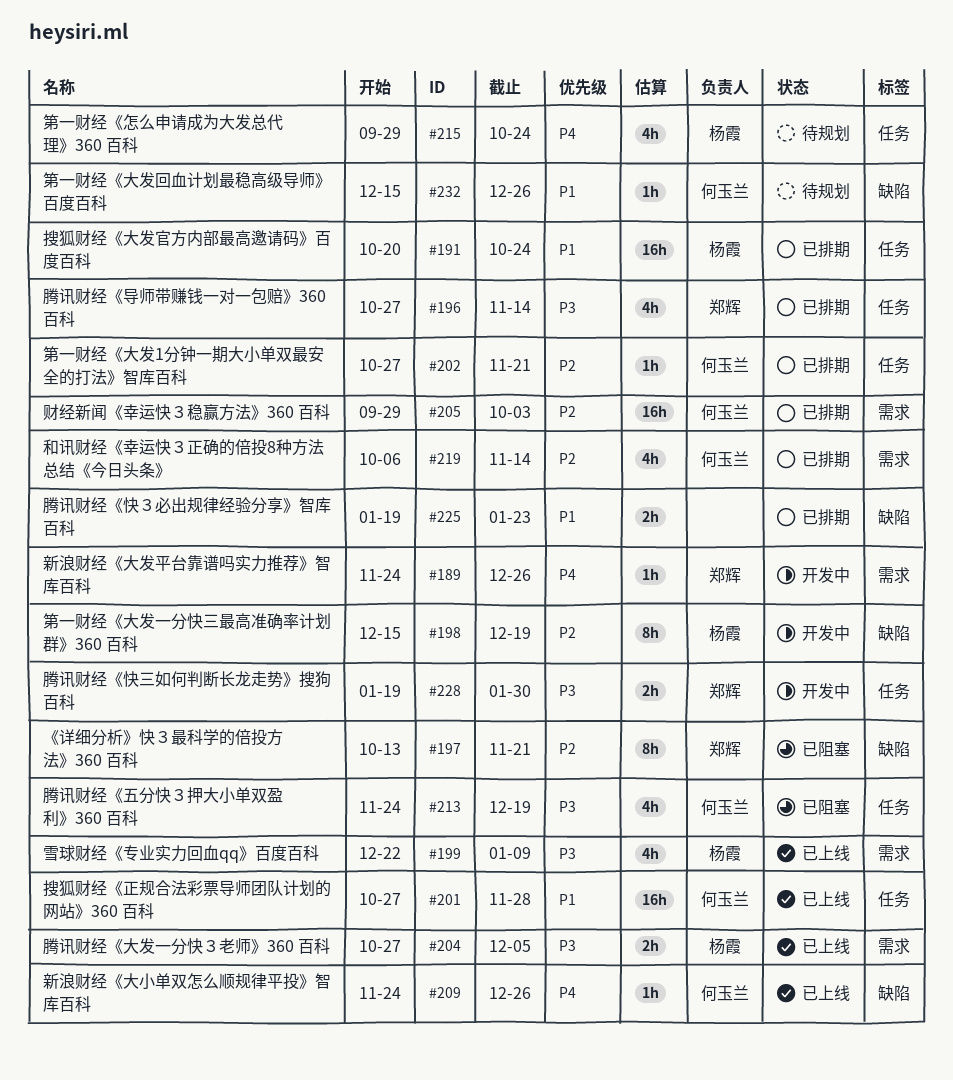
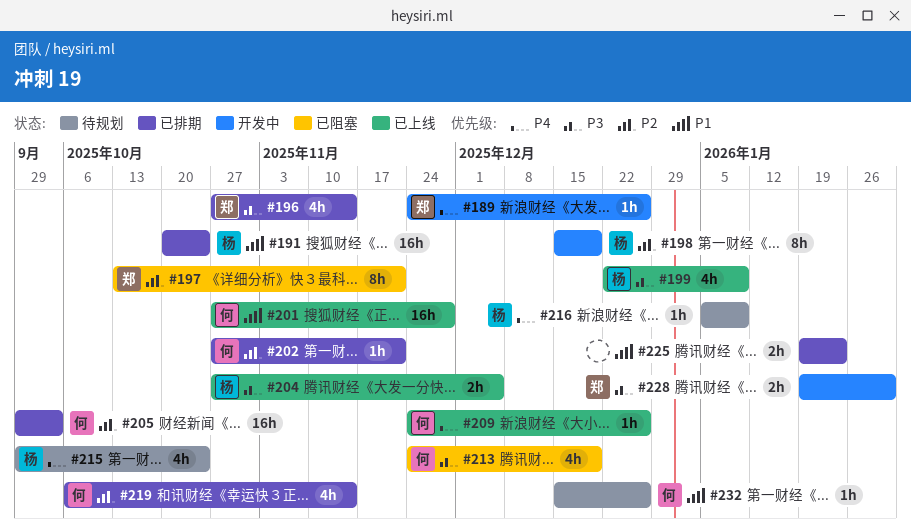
#216: none -> present

